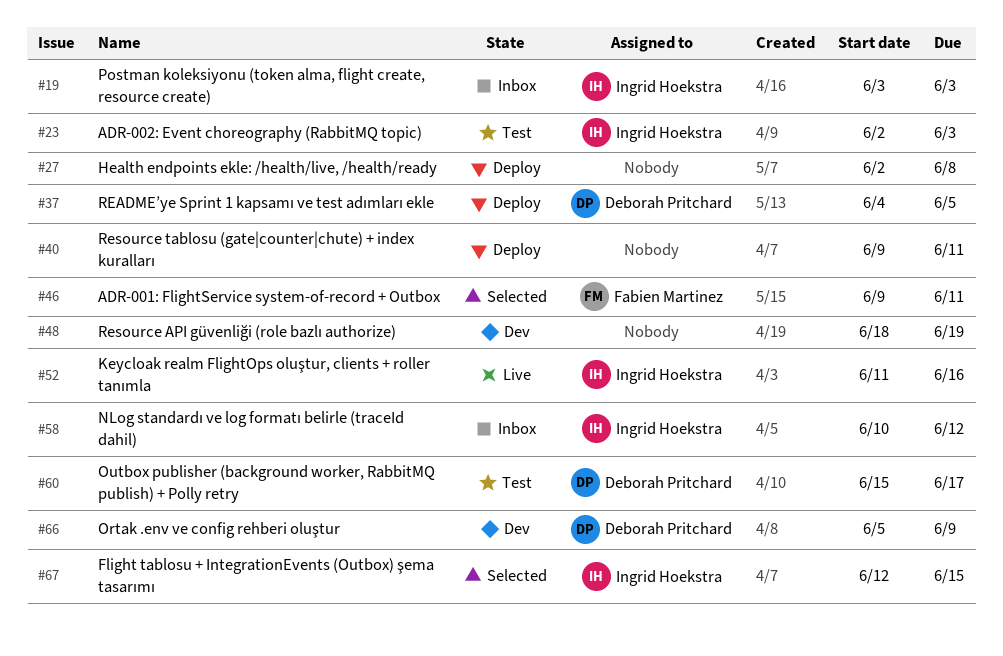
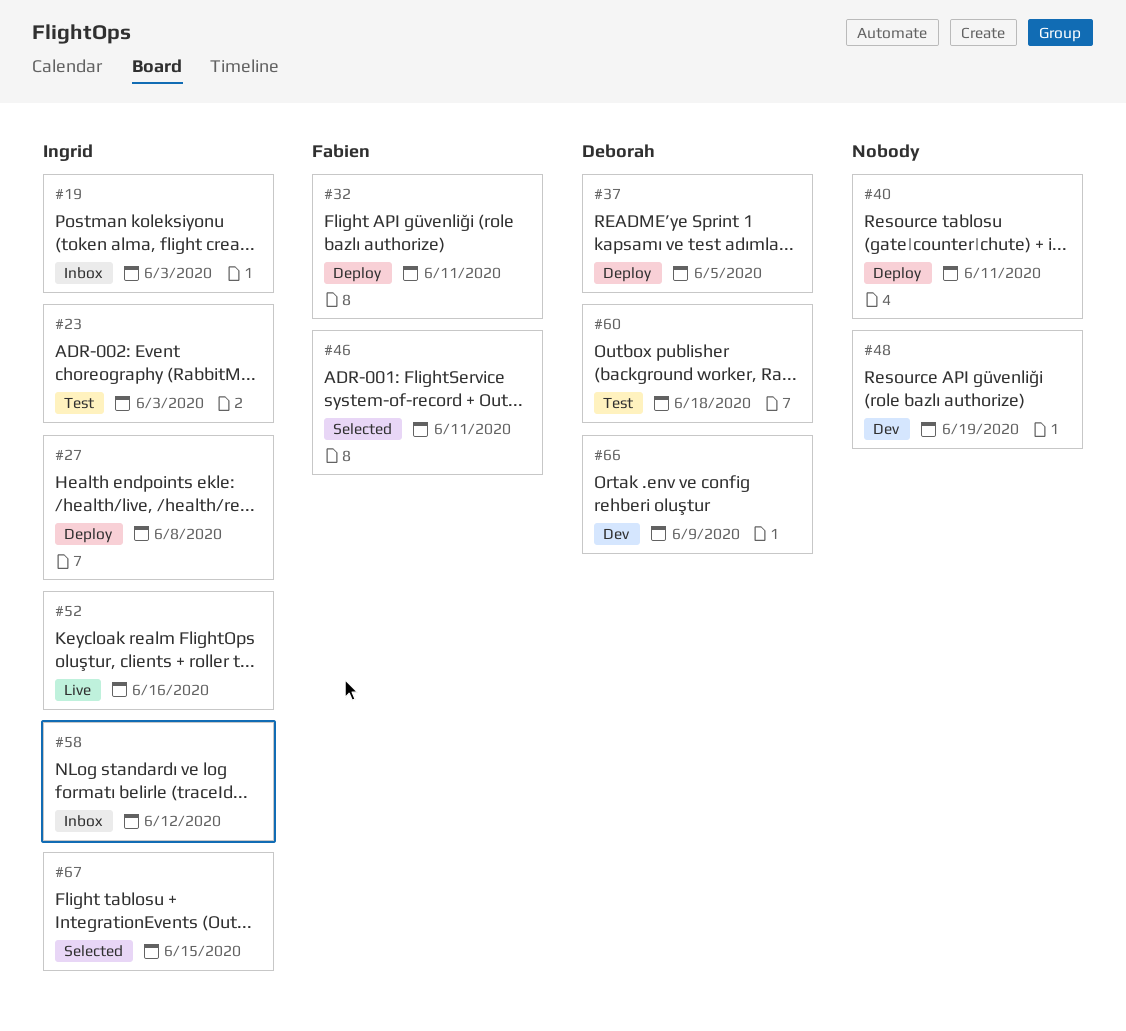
#27, owner: none -> Ingrid Hoekstra
#32: none -> present
#60, due: Jun 17 -> Jun 18

